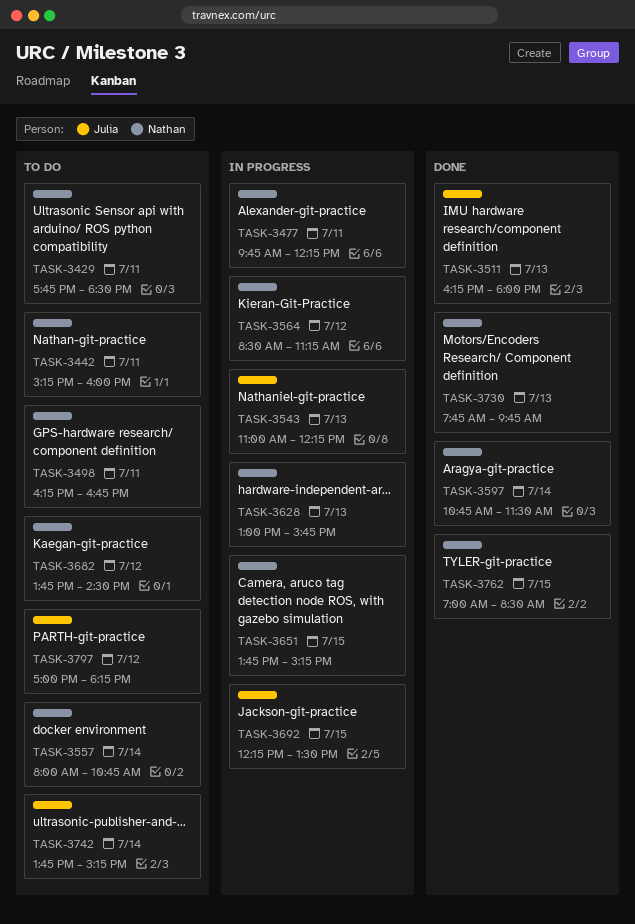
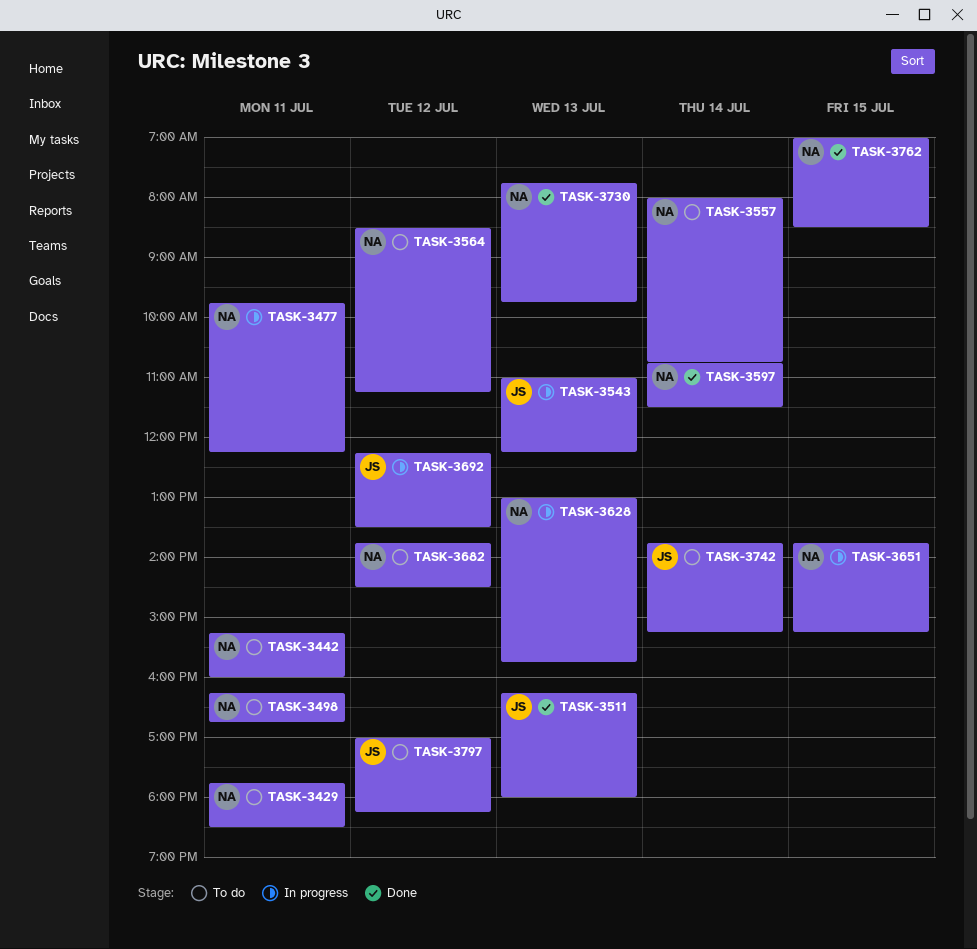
TASK-3564, status: In progress -> To do
TASK-3692, day: Jul 15 -> Jul 12

